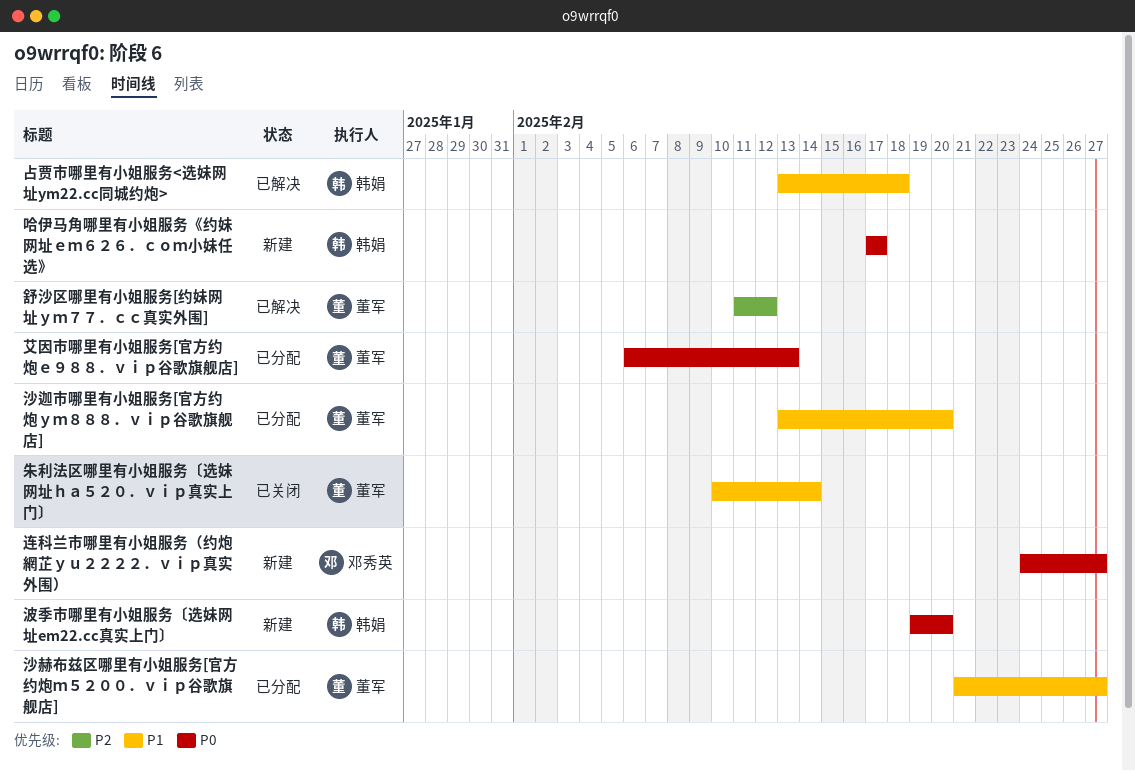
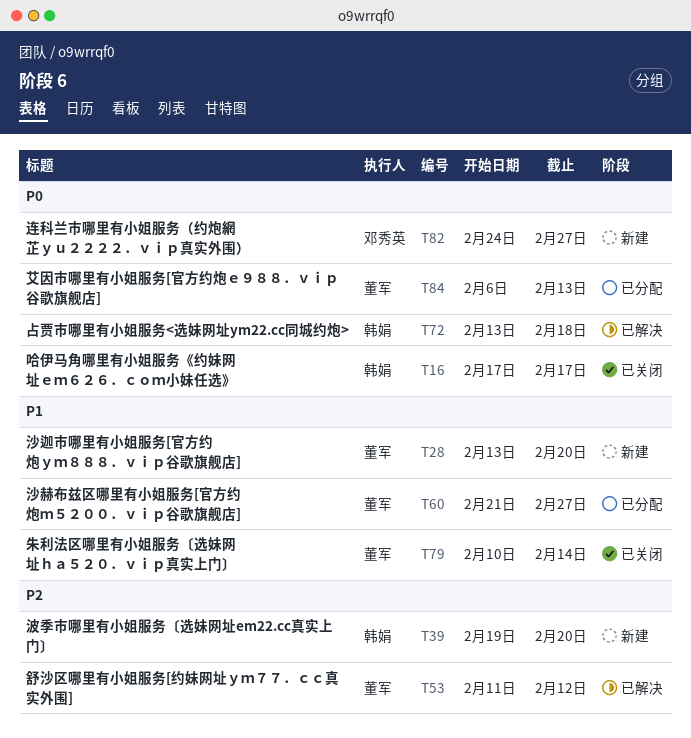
占贾市哪里有小姐服务<选妹网址ym22.cc同城约炮>, priority: P1 -> P0
哈伊马角哪里有小姐服务《约妹网址ｅｍ６２６．ｃｏｍ小妹任选》, status: 新建 -> 已关闭
沙迦市哪里有小姐服务[官方约炮ｙｍ８８８．ｖｉｐ谷歌旗舰店], status: 已分配 -> 新建
波季市哪里有小姐服务〔选妹网址em22.cc真实上门〕, priority: P0 -> P2

